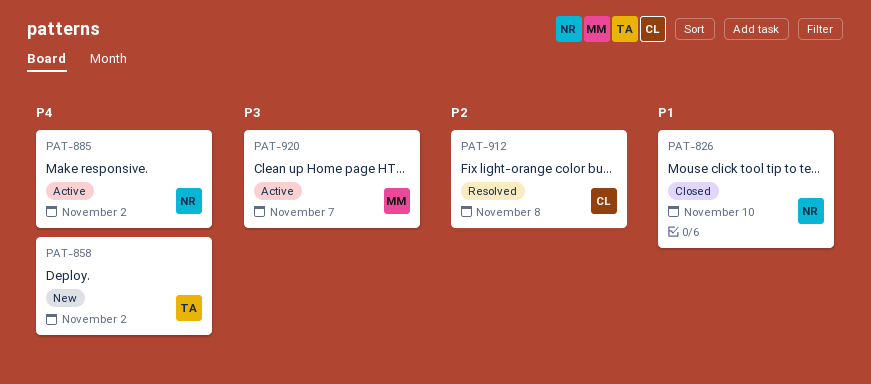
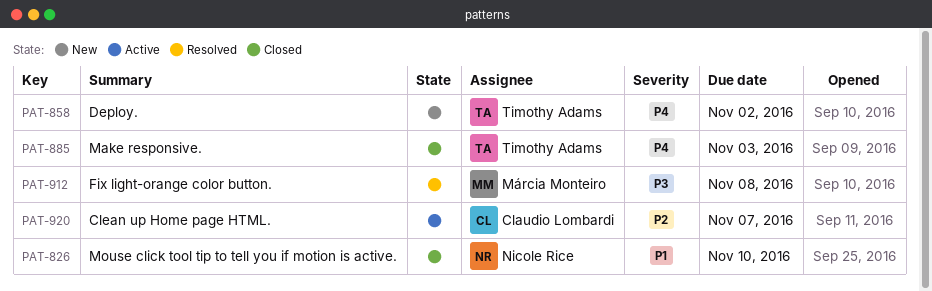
PAT-885, status: Active -> Closed
PAT-885, owner: Nicole Rice -> Timothy Adams
PAT-885, due: Nov 2 -> Nov 3
PAT-912, owner: Claudio Lombardi -> Márcia Monteiro
PAT-912, priority: P2 -> P3
PAT-920, owner: Márcia Monteiro -> Claudio Lombardi
PAT-920, priority: P3 -> P2

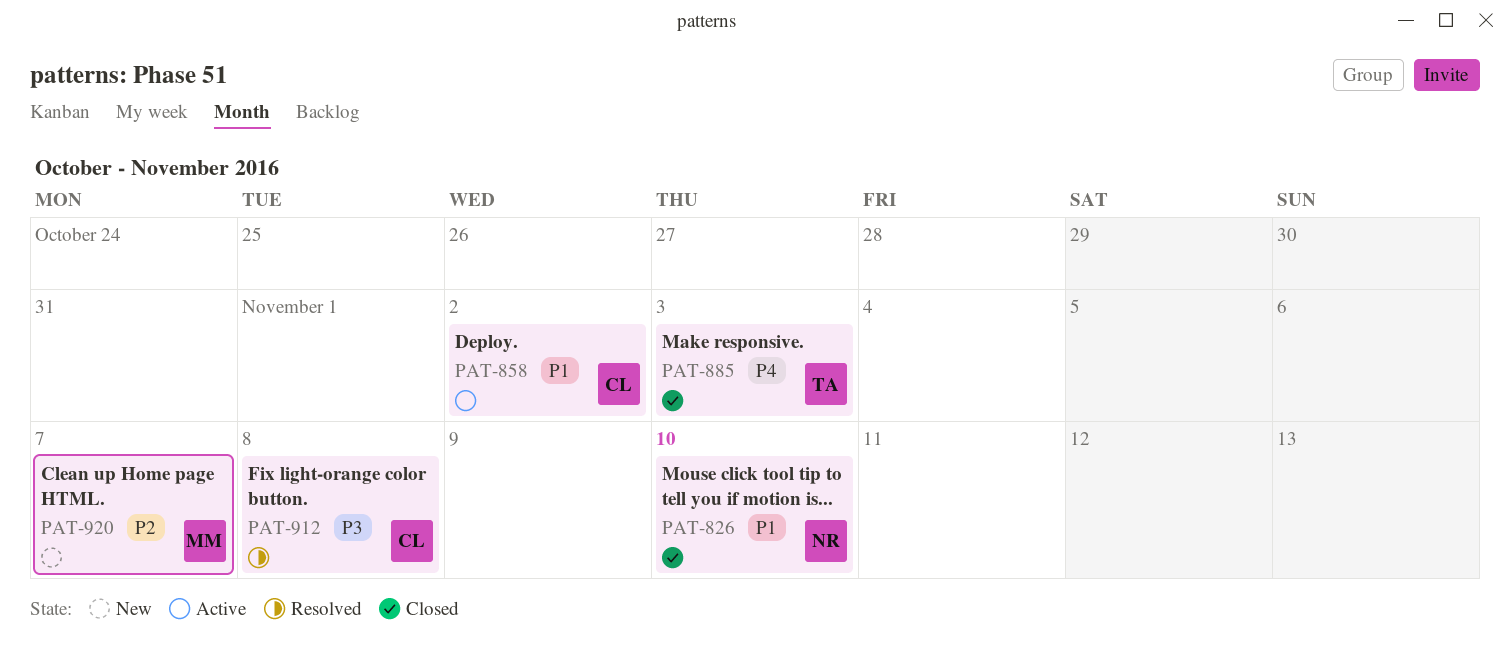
PAT-858, status: New -> Active
PAT-858, owner: Timothy Adams -> Claudio Lombardi
PAT-858, priority: P4 -> P1
PAT-912, owner: Márcia Monteiro -> Claudio Lombardi
PAT-920, status: Active -> New
PAT-920, owner: Claudio Lombardi -> Márcia Monteiro

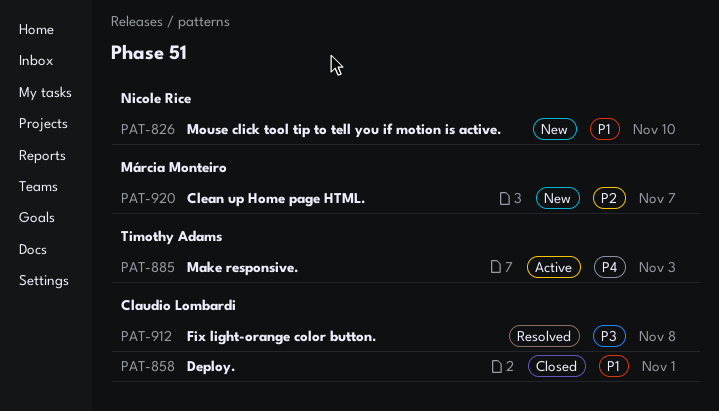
PAT-826, status: Closed -> New
PAT-858, status: Active -> Closed
PAT-858, due: Nov 2 -> Nov 1
PAT-885, status: Closed -> Active

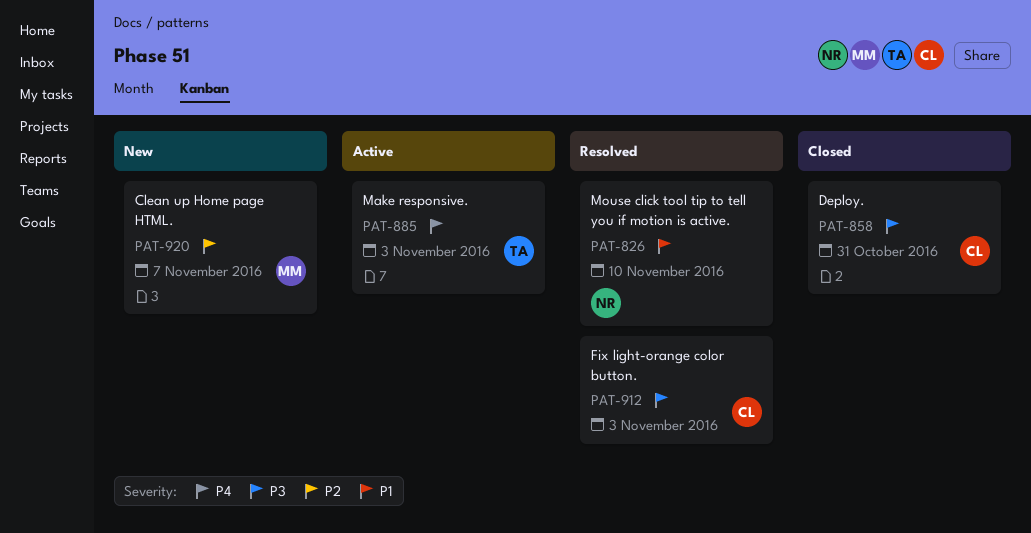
PAT-826, status: New -> Resolved
PAT-858, priority: P1 -> P3
PAT-858, due: Nov 1 -> Oct 31
PAT-912, due: Nov 8 -> Nov 3

